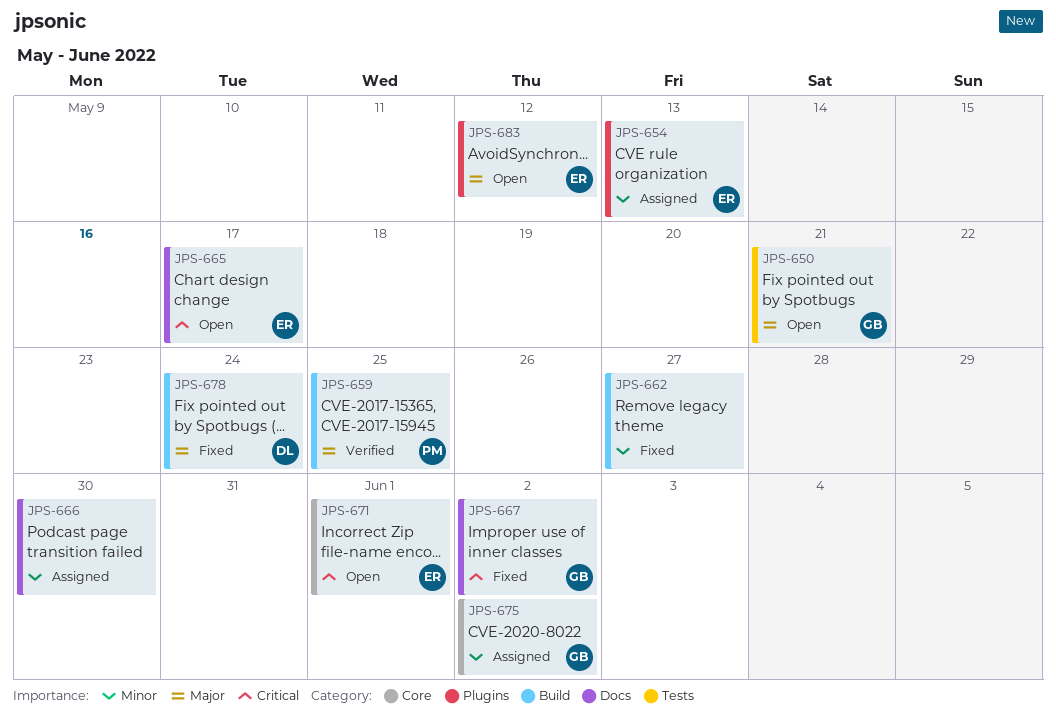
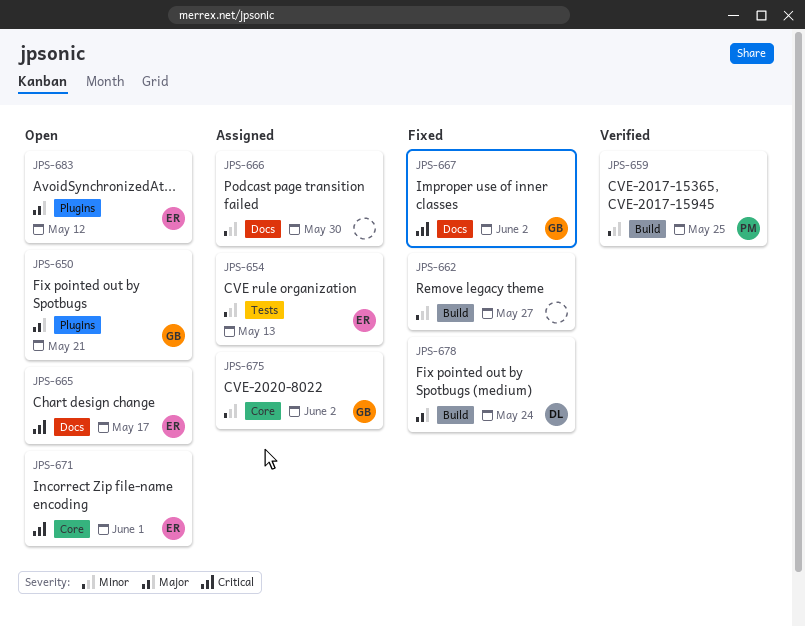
JPS-650, label: Tests -> Plugins
JPS-654, label: Plugins -> Tests
JPS-659, priority: Major -> Minor

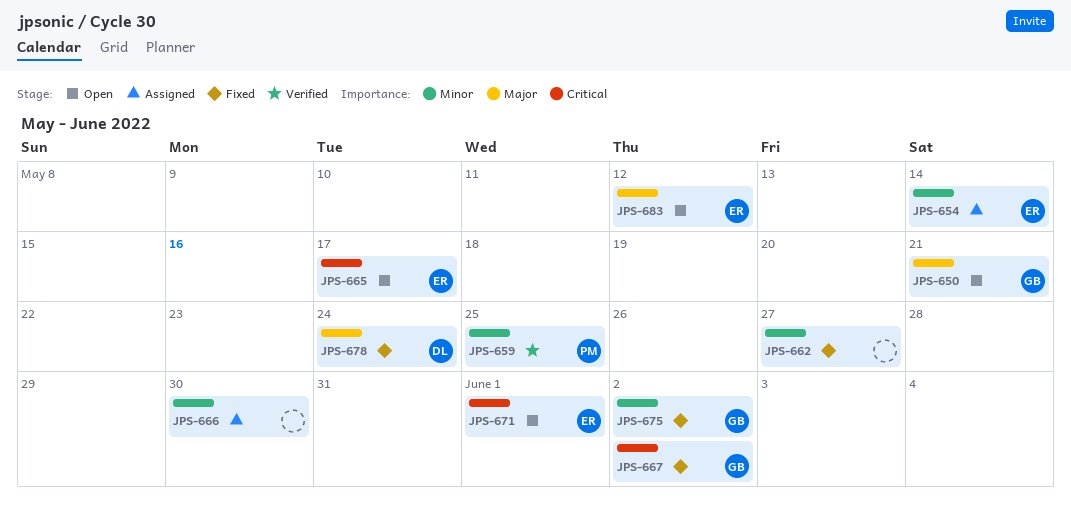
JPS-654, due: May 13 -> May 14
JPS-675, status: Assigned -> Fixed

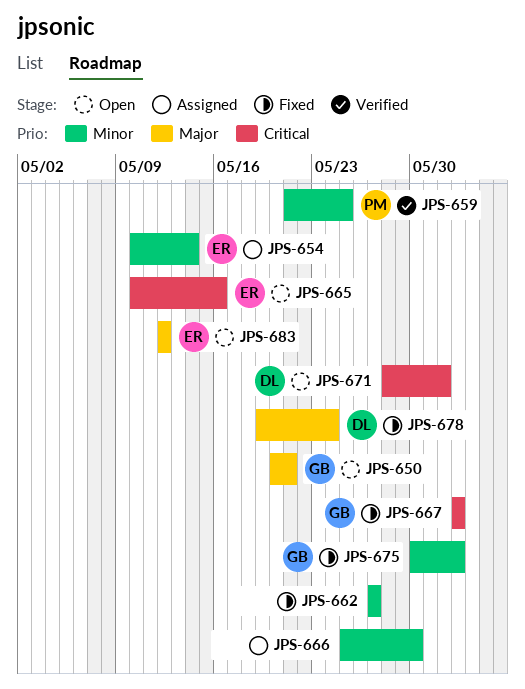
JPS-665, due: May 17 -> May 16
JPS-671, owner: ER -> DL

